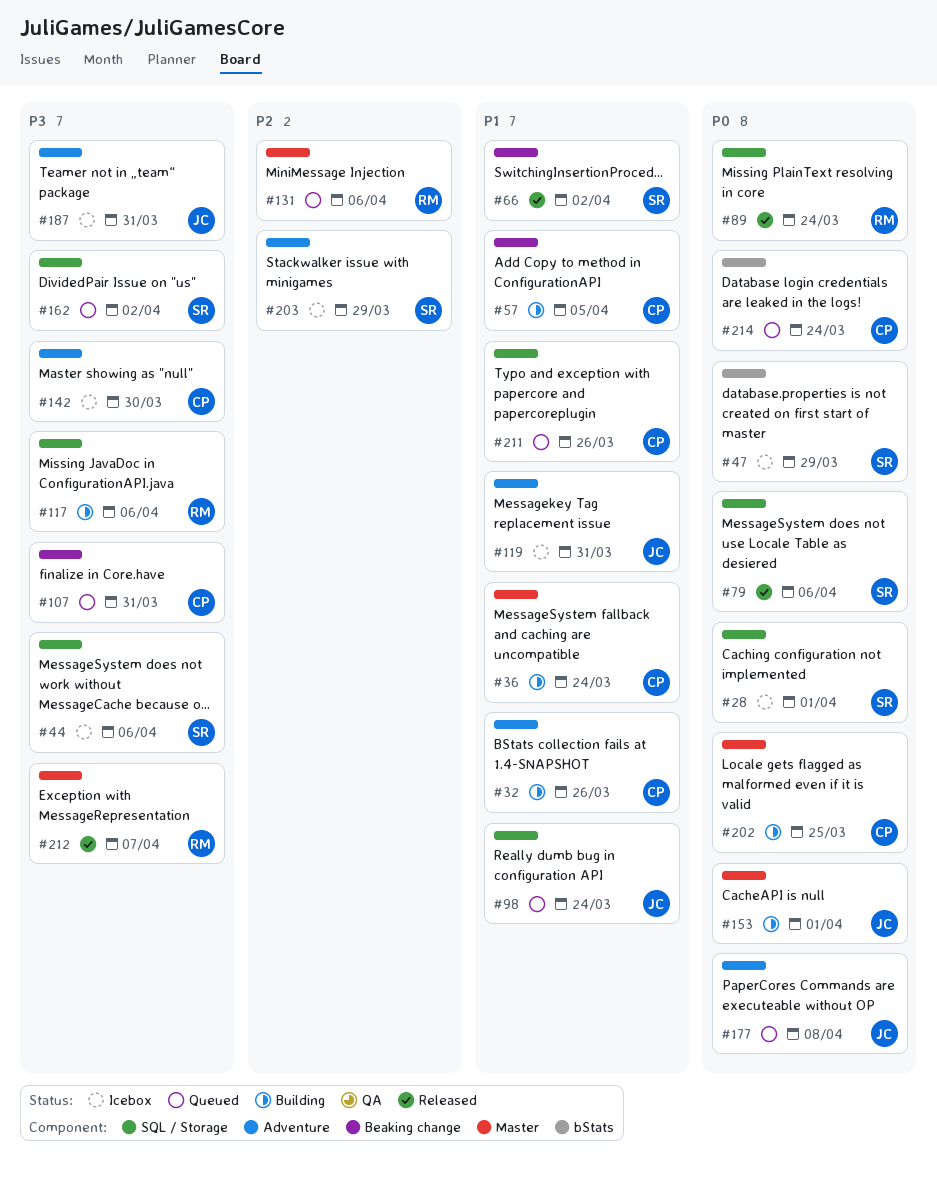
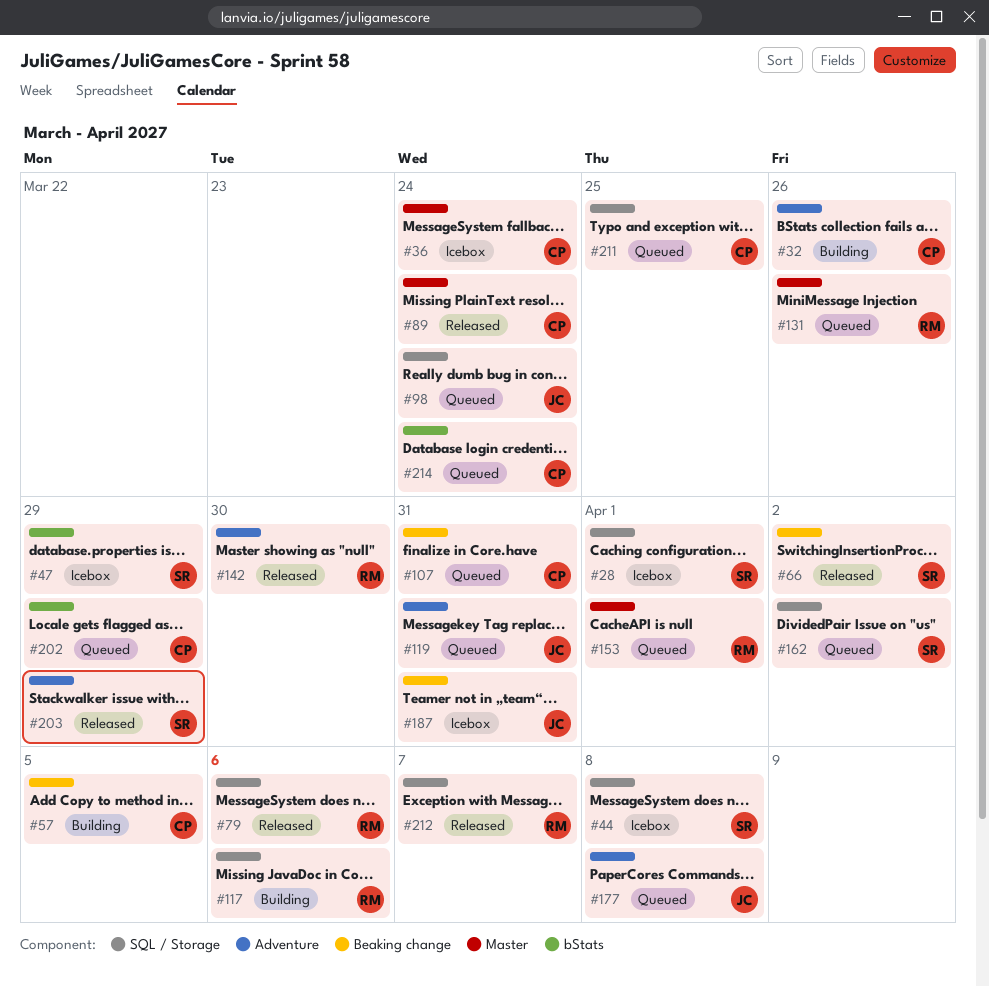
#36, status: Building -> Icebox
#44, due: Apr 6 -> Apr 8
#79, owner: SR -> RM
#89, owner: RM -> CP
#89, label: SQL / Storage -> Master
#119, status: Icebox -> Queued
#131, due: Apr 6 -> Mar 26
#142, status: Icebox -> Released
#142, owner: CP -> RM
#153, status: Building -> Queued
#153, owner: JC -> RM
#187, label: Adventure -> Beaking change
#202, status: Building -> Queued
#202, label: Master -> bStats
#202, due: Mar 25 -> Mar 29
#203, status: Icebox -> Released
#211, due: Mar 26 -> Mar 25
#212, label: Master -> SQL / Storage

